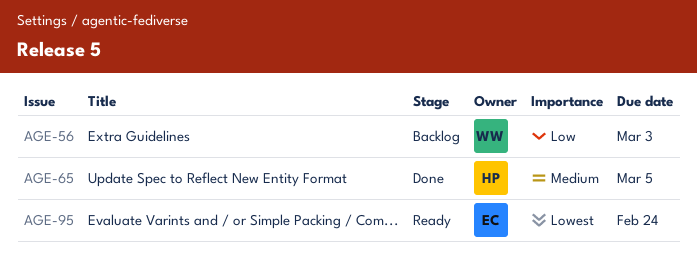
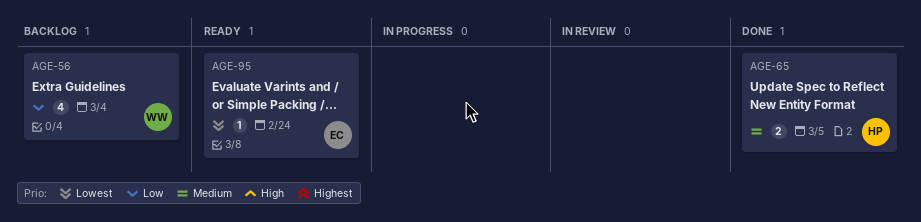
AGE-56, due: Mar 3 -> Mar 4

